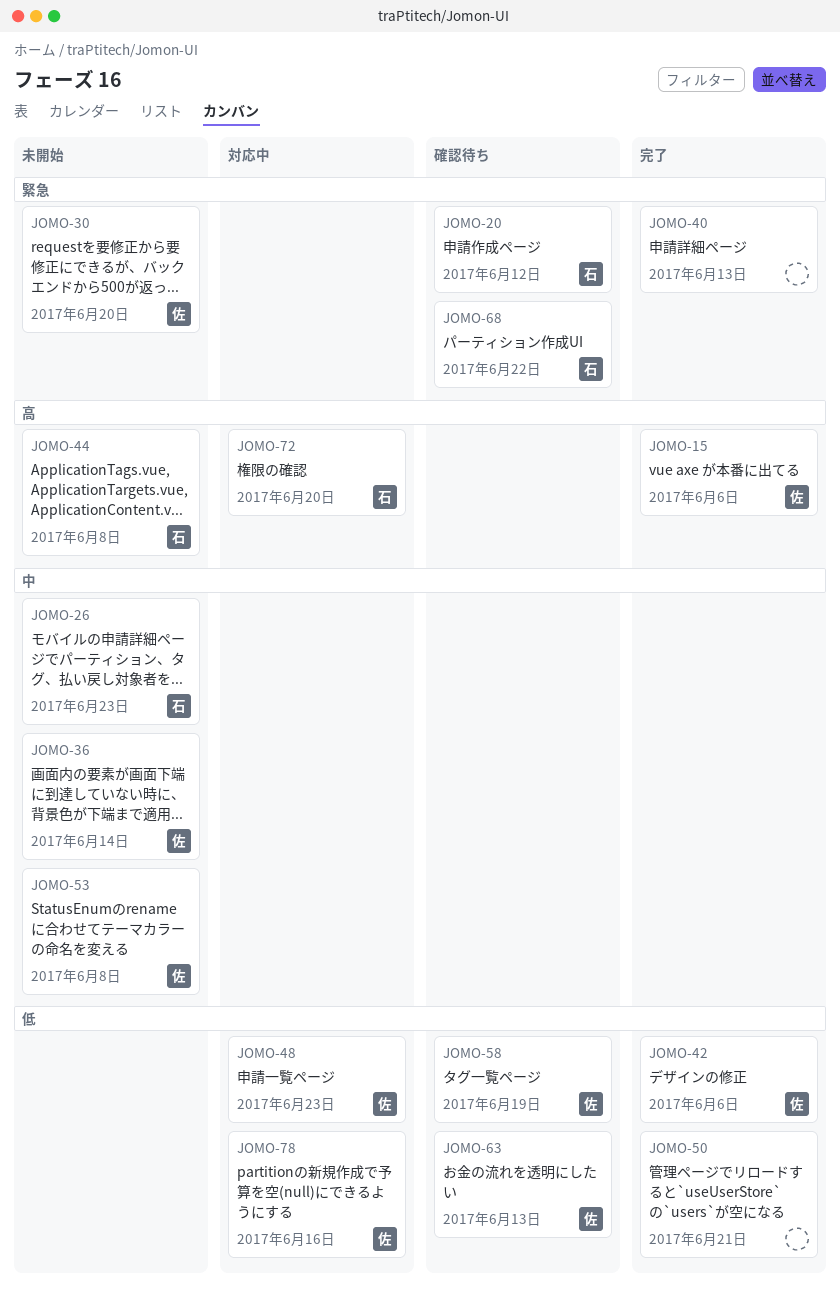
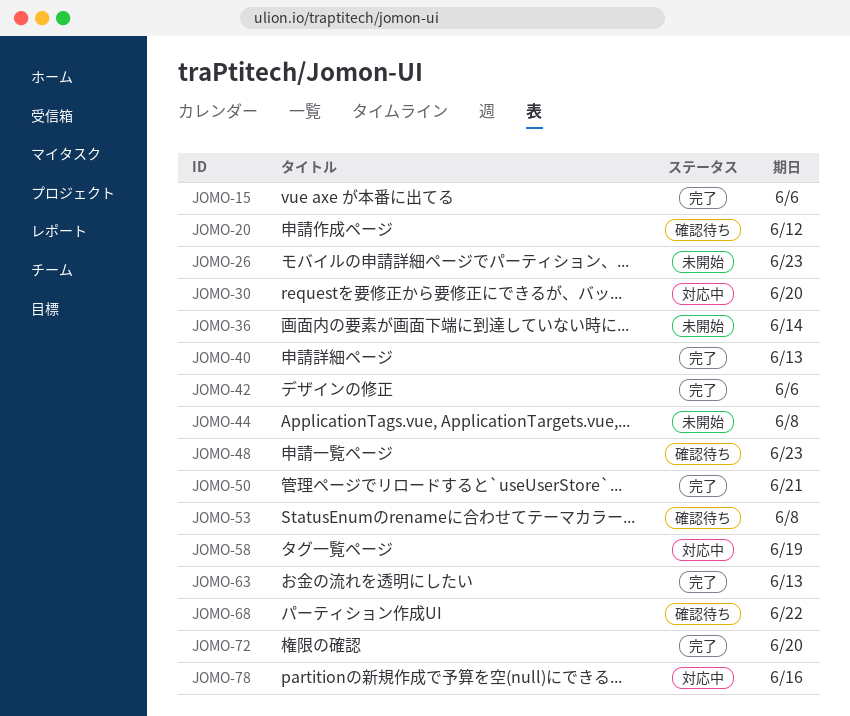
JOMO-30, status: 未開始 -> 対応中
JOMO-48, status: 対応中 -> 確認待ち
JOMO-53, status: 未開始 -> 確認待ち
JOMO-58, status: 確認待ち -> 対応中
JOMO-63, status: 確認待ち -> 完了
JOMO-72, status: 対応中 -> 完了

